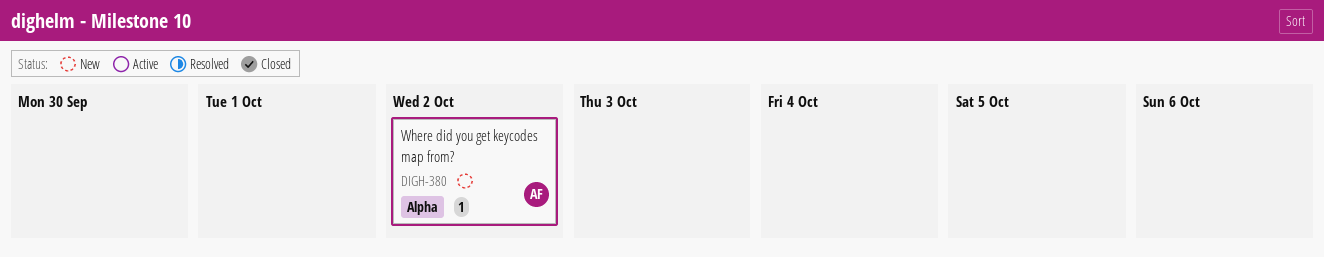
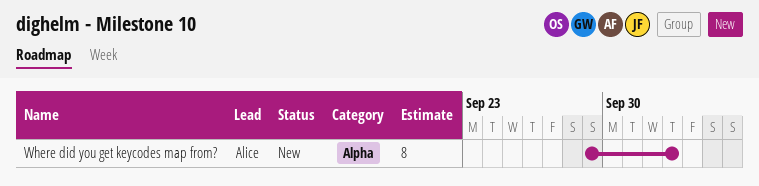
Where did you get keycodes map from?, estimate: 1 -> 8
Where did you get keycodes map from?, due: Oct 2 -> Oct 3

